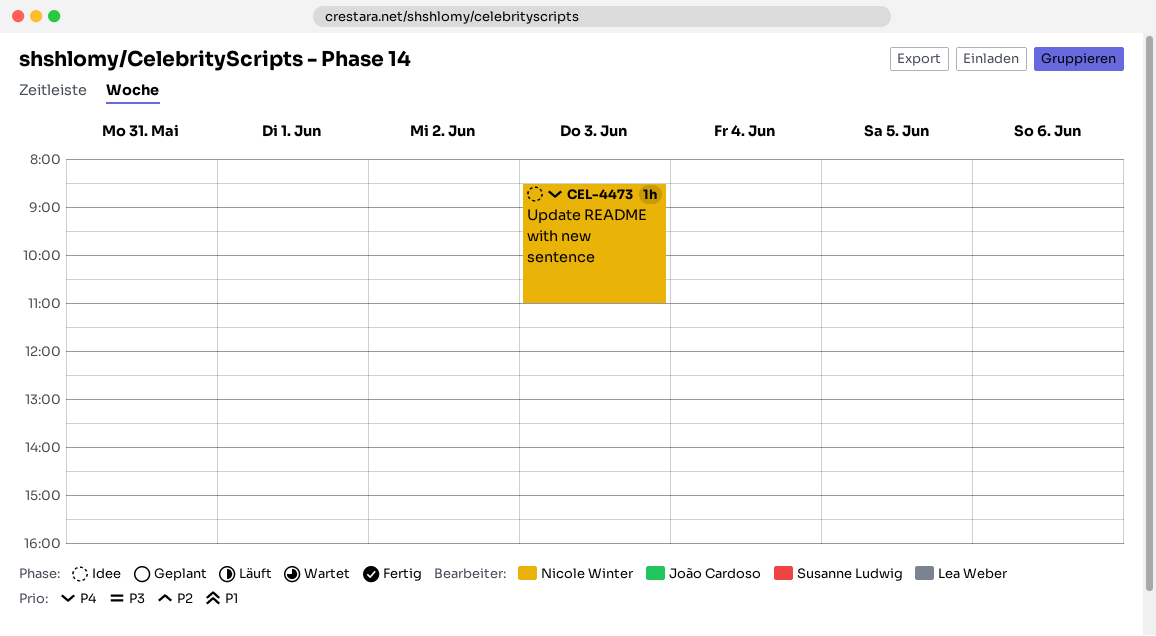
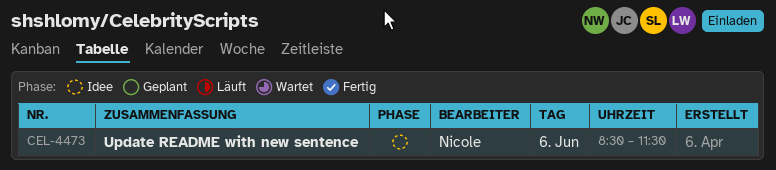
CEL-4473, day: Jun 3 -> Jun 6
CEL-4473, ends: 11:00 -> 11:30

